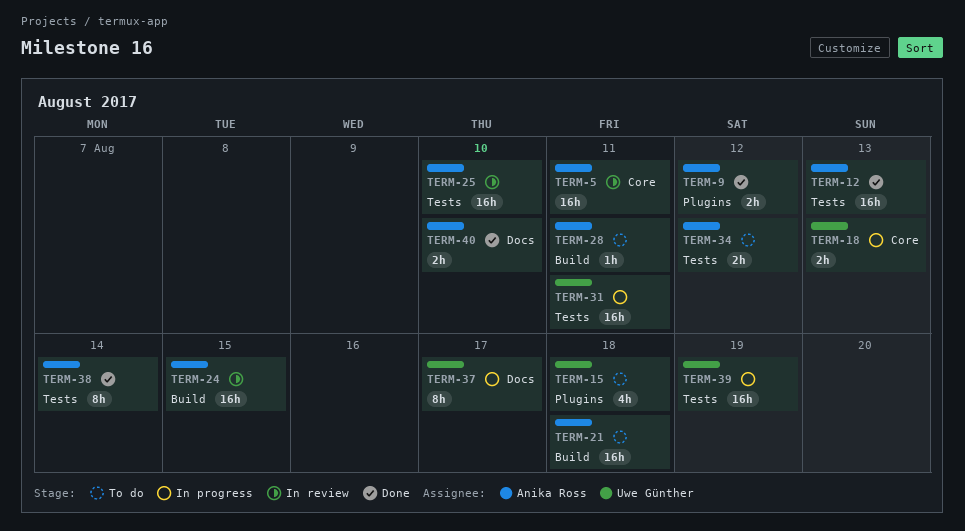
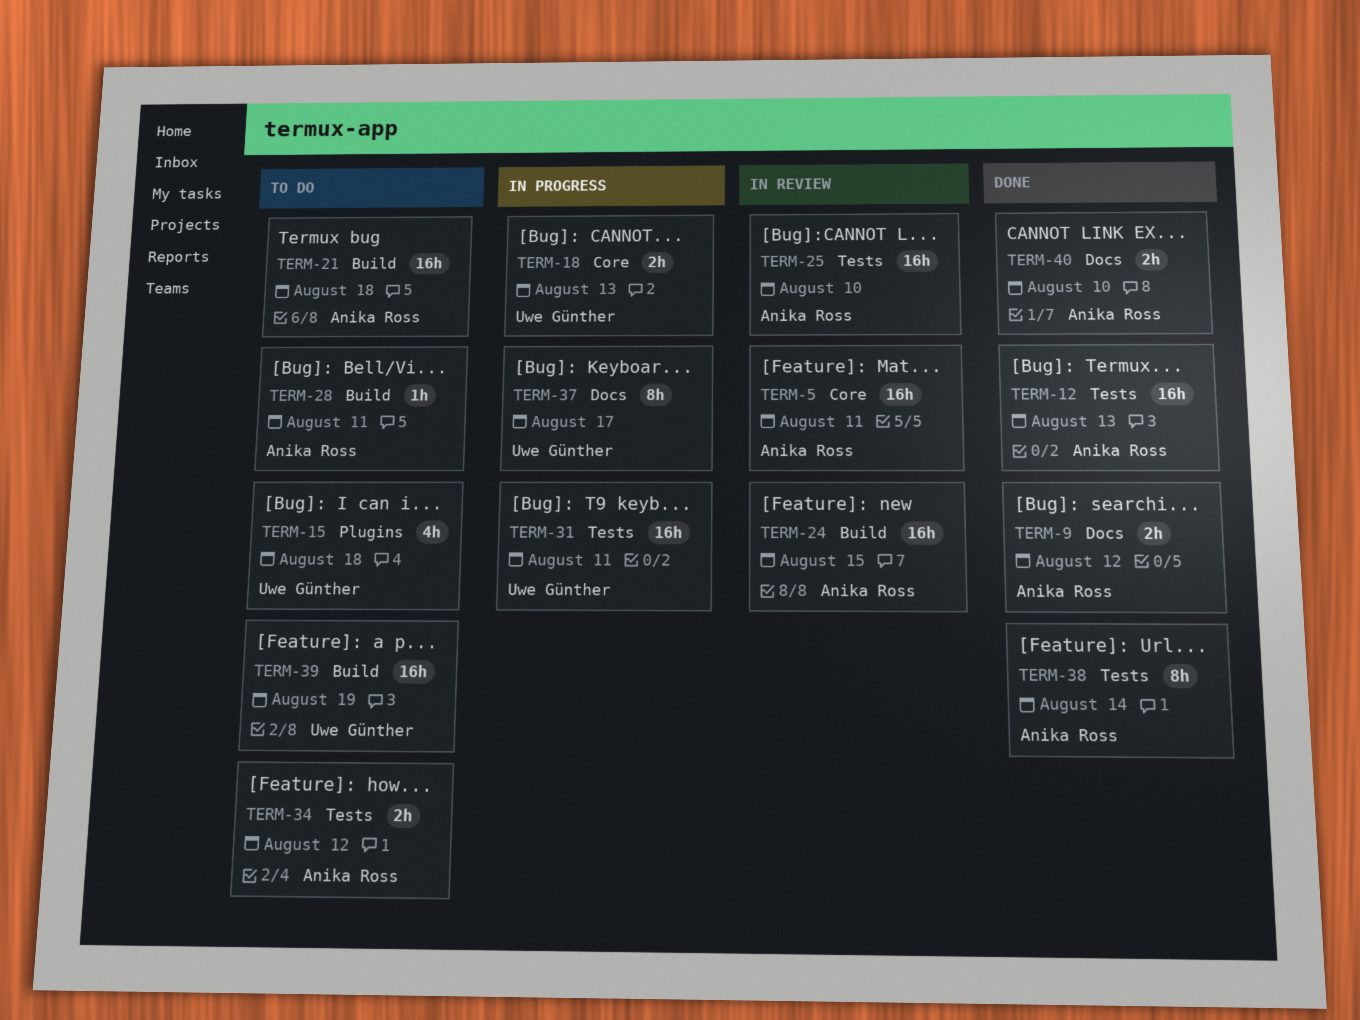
TERM-9, label: Plugins -> Docs
TERM-39, status: In progress -> To do
TERM-39, label: Tests -> Build

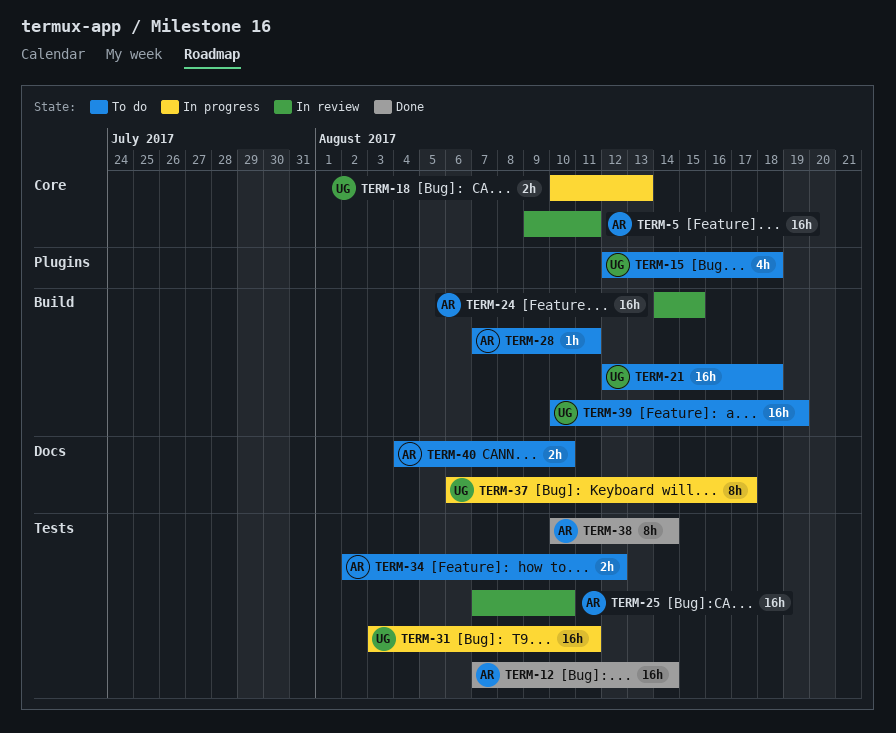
TERM-9: present -> none
TERM-12, due: Aug 13 -> Aug 14
TERM-21, owner: Anika Ross -> Uwe Günther
TERM-40, status: Done -> To do

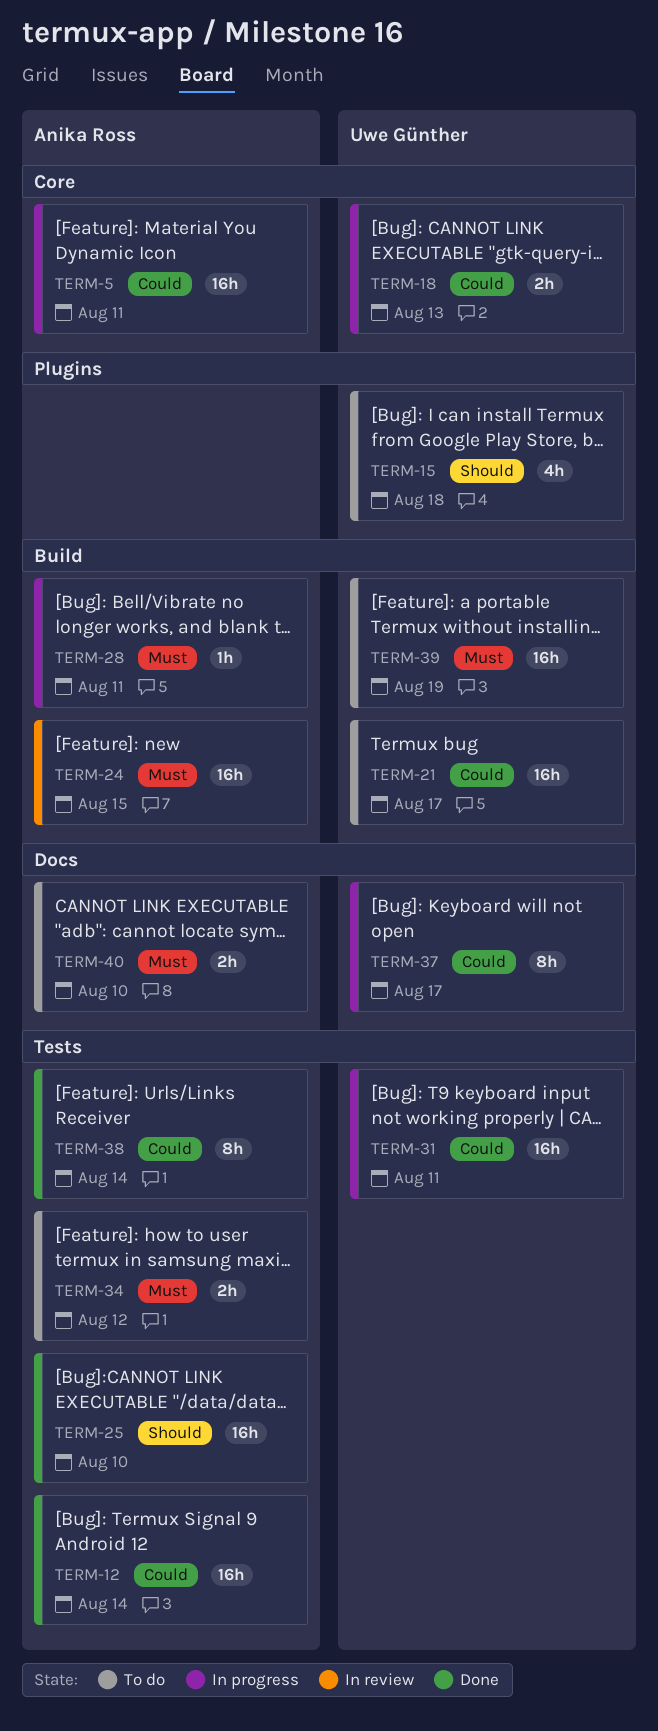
TERM-5, status: In review -> In progress
TERM-21, due: Aug 18 -> Aug 17
TERM-25, status: In review -> Done
TERM-28, status: To do -> In progress

